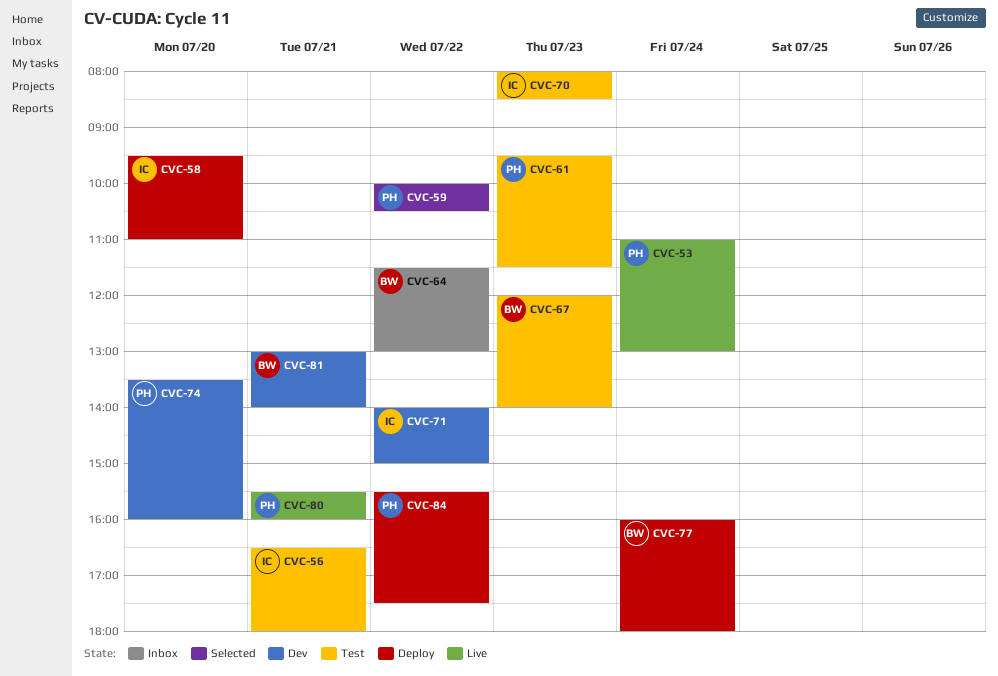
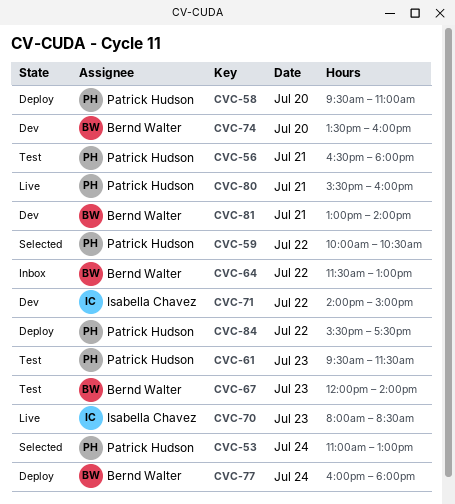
CVC-53, status: Live -> Selected
CVC-56, owner: Isabella Chavez -> Patrick Hudson
CVC-58, owner: Isabella Chavez -> Patrick Hudson
CVC-70, status: Test -> Live
CVC-74, owner: Patrick Hudson -> Bernd Walter

